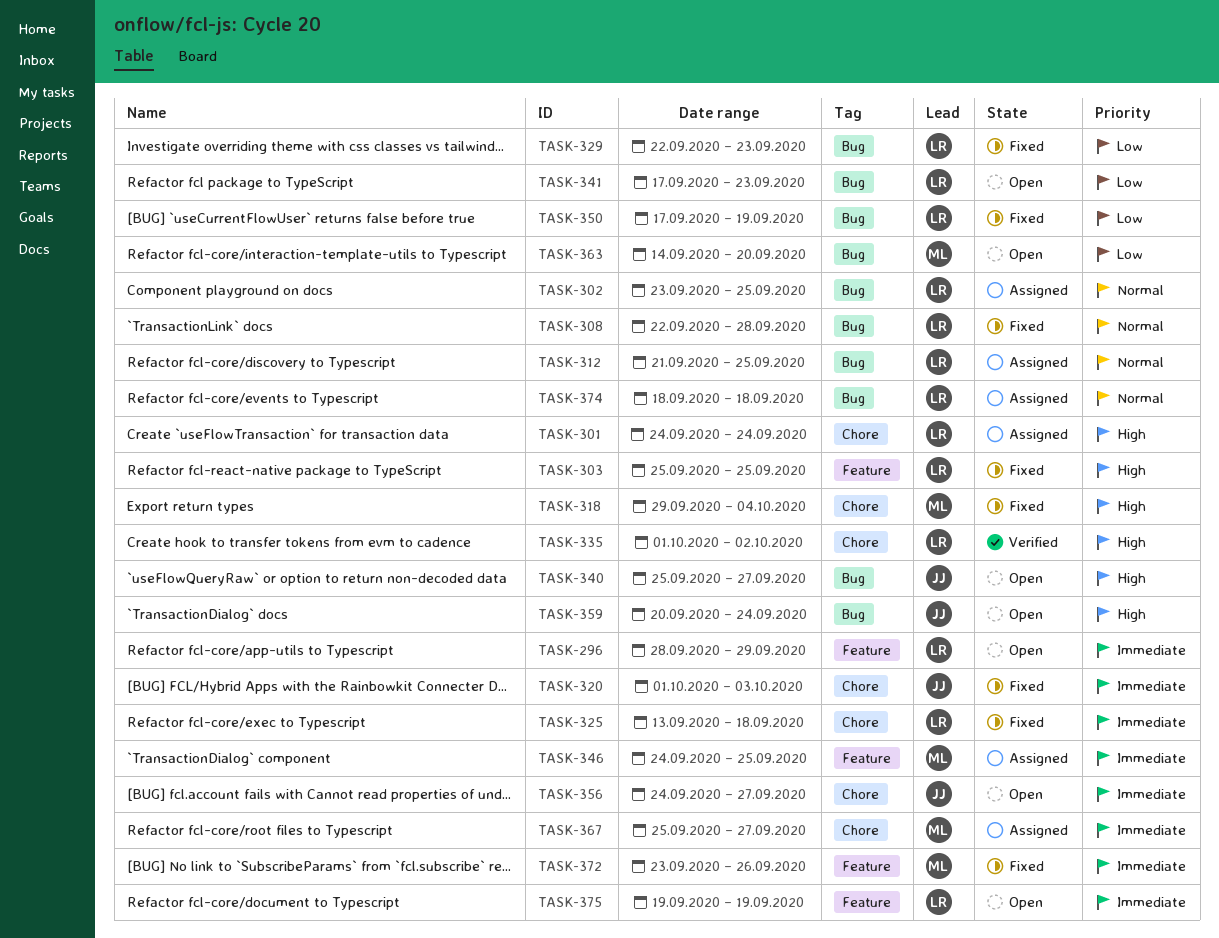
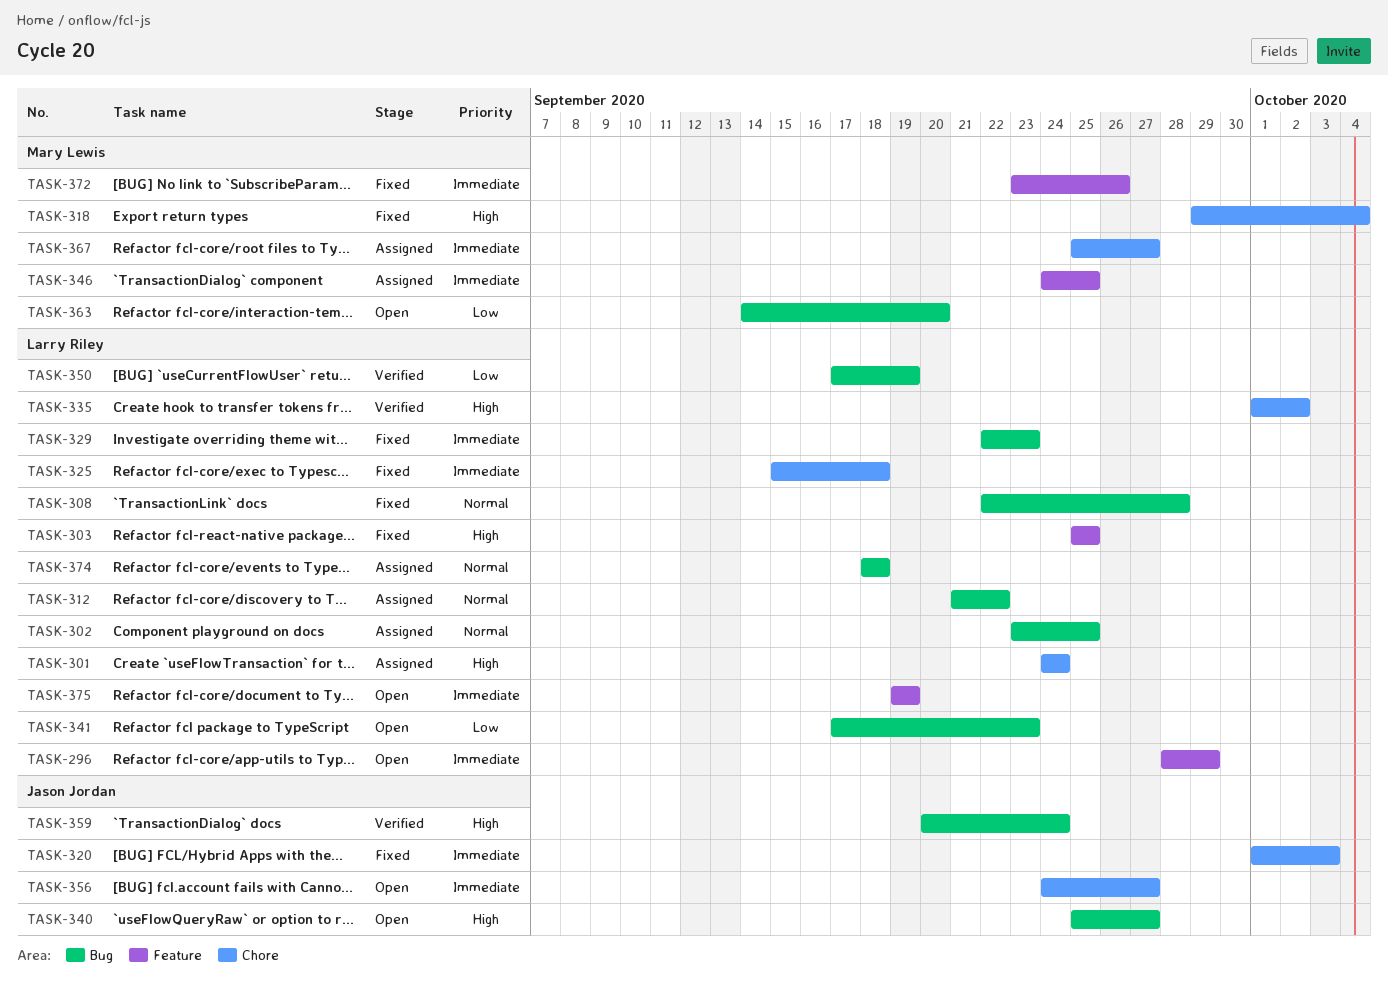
TASK-312, due: Sep 25 -> Sep 22
TASK-325, start: Sep 13 -> Sep 15
TASK-329, priority: Low -> Immediate
TASK-350, status: Fixed -> Verified
TASK-359, status: Open -> Verified

